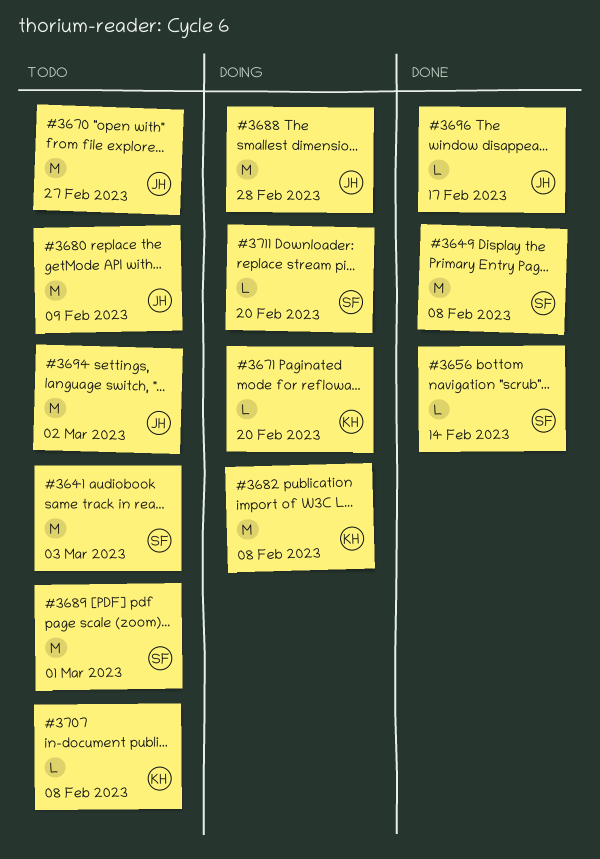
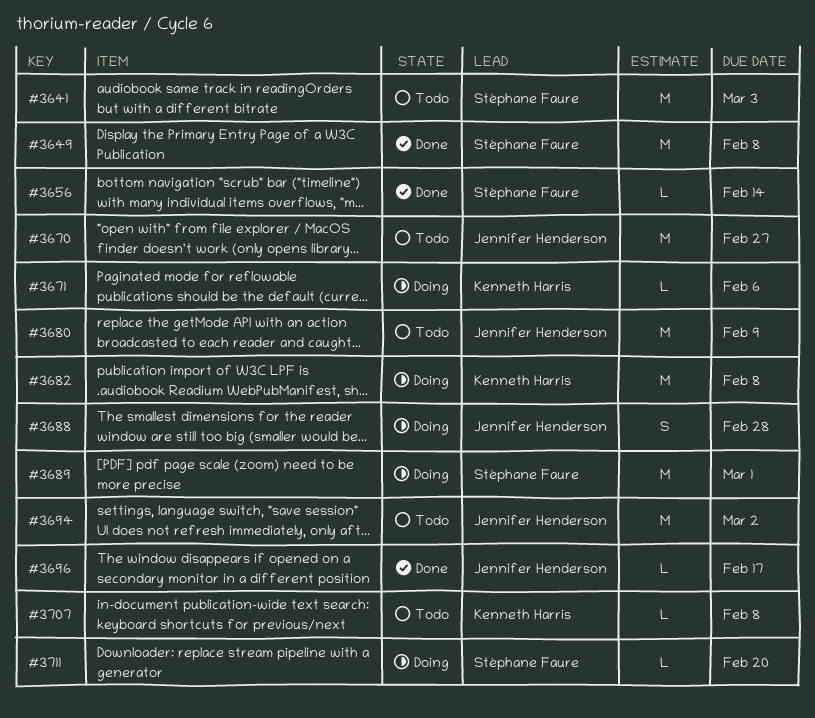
#3671, due: Feb 20 -> Feb 6
#3688, estimate: M -> S
#3689, status: Todo -> Doing

